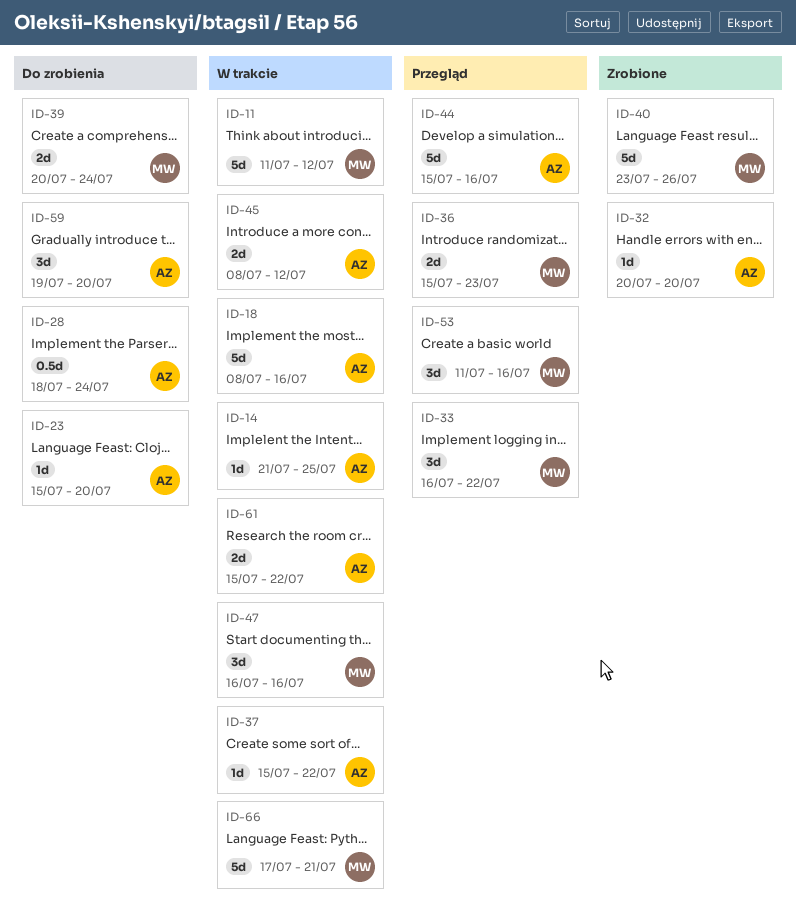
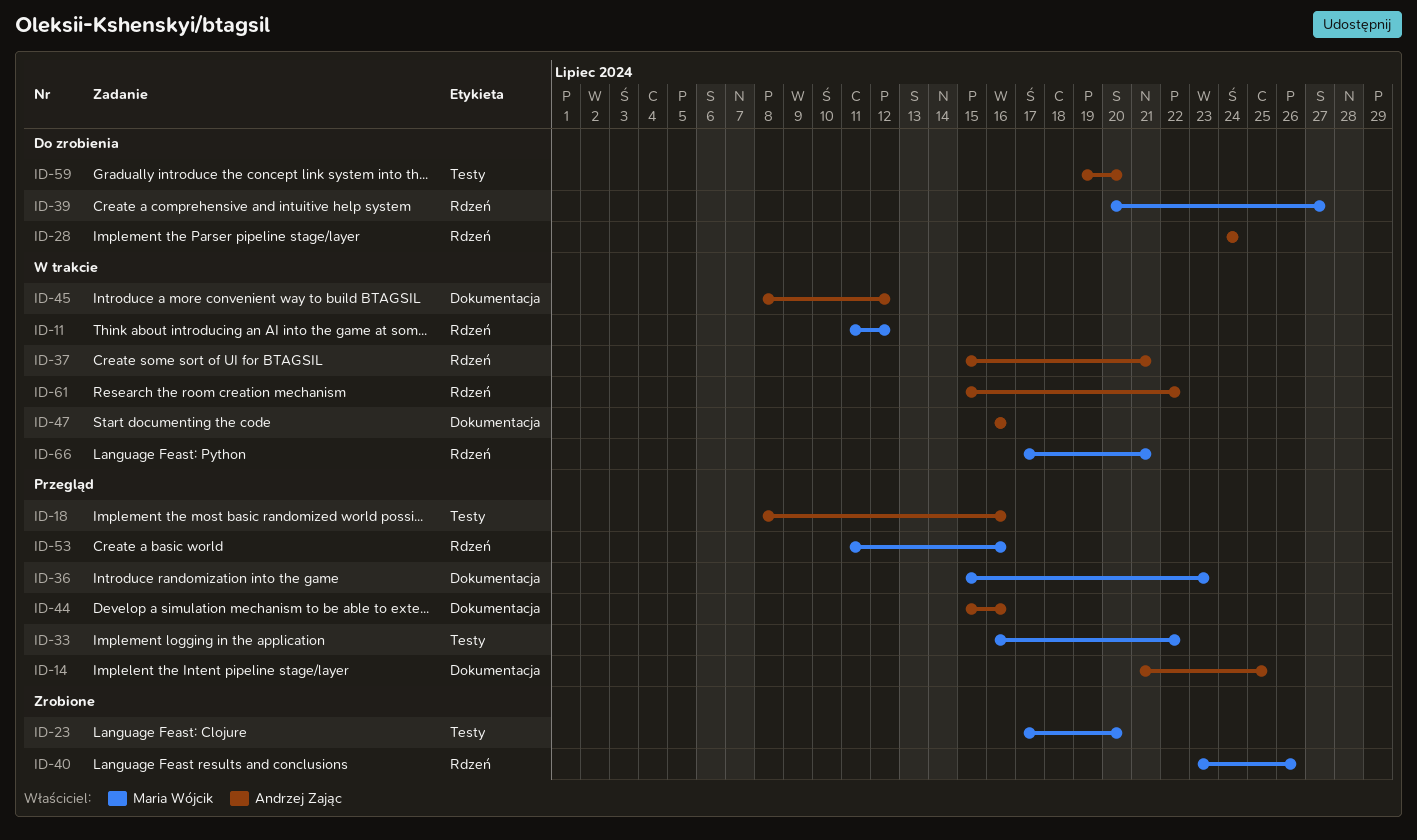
ID-14, status: W trakcie -> Przegląd
ID-18, status: W trakcie -> Przegląd
ID-23, status: Do zrobienia -> Zrobione
ID-23, owner: Andrzej Zając -> Maria Wójcik
ID-23, start: Jul 15 -> Jul 17
ID-28, start: Jul 18 -> Jul 24
ID-32: present -> none
ID-37, due: Jul 22 -> Jul 21
ID-39, due: Jul 24 -> Jul 27
ID-47, owner: Maria Wójcik -> Andrzej Zając

